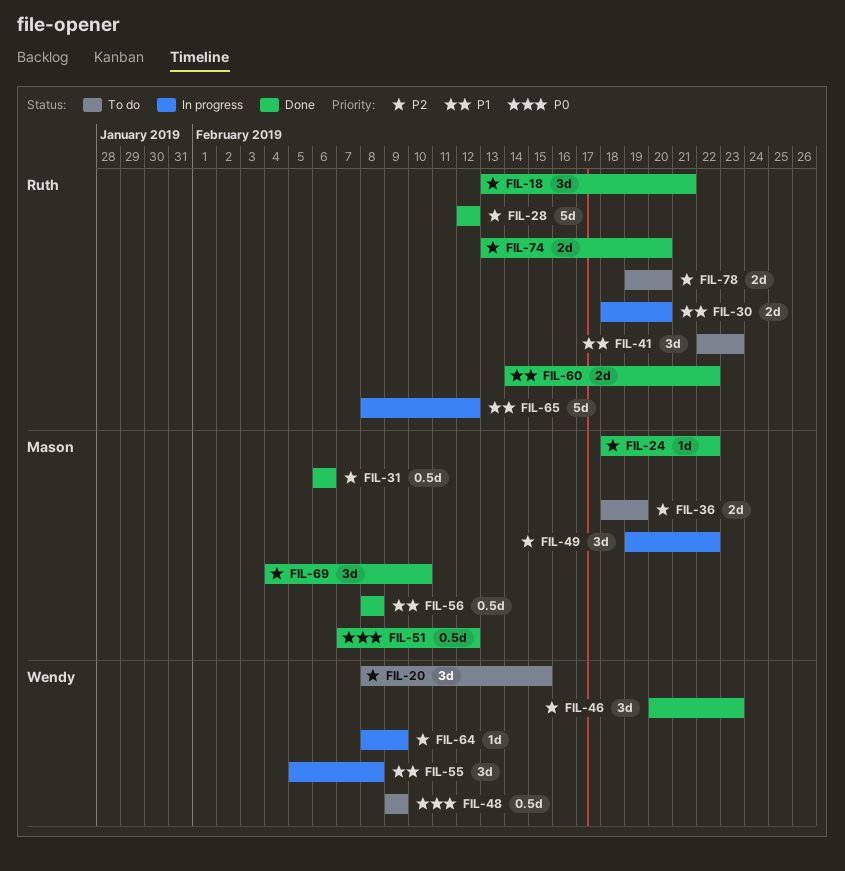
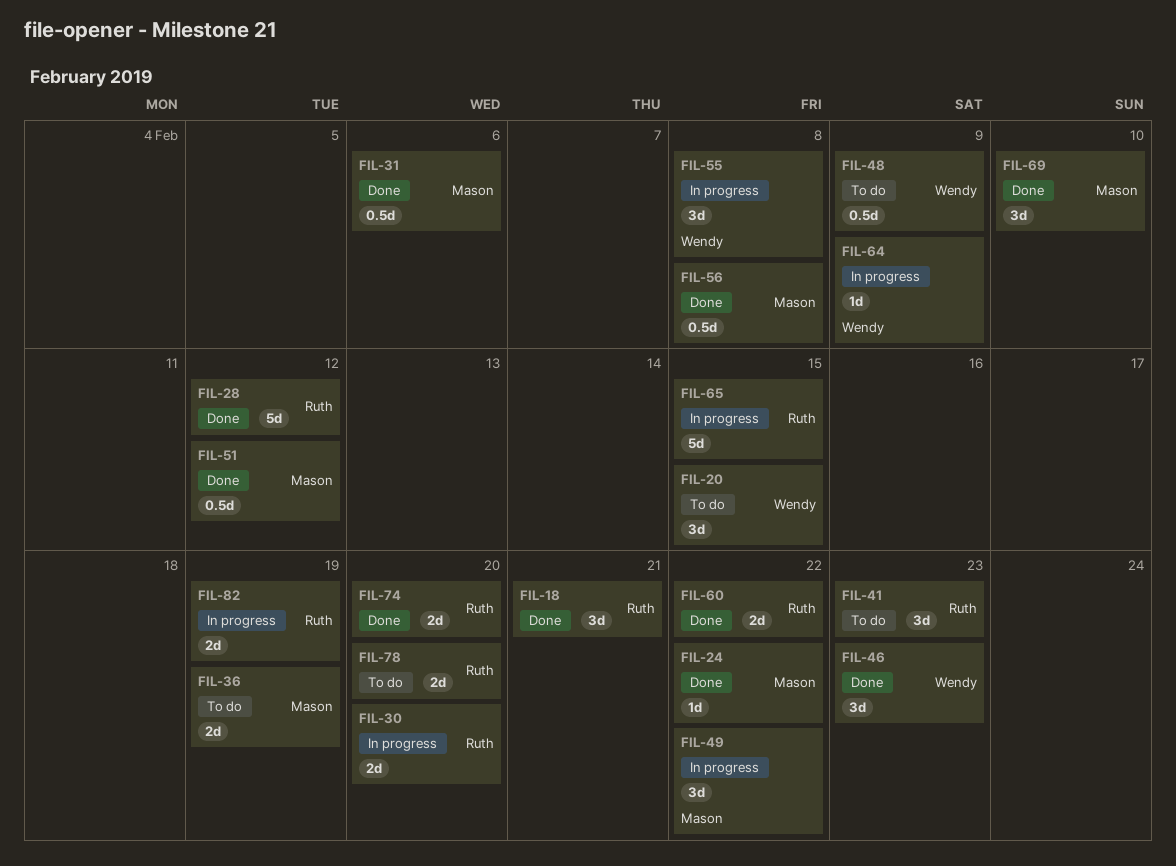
FIL-65, due: Feb 12 -> Feb 15
FIL-82: none -> present

